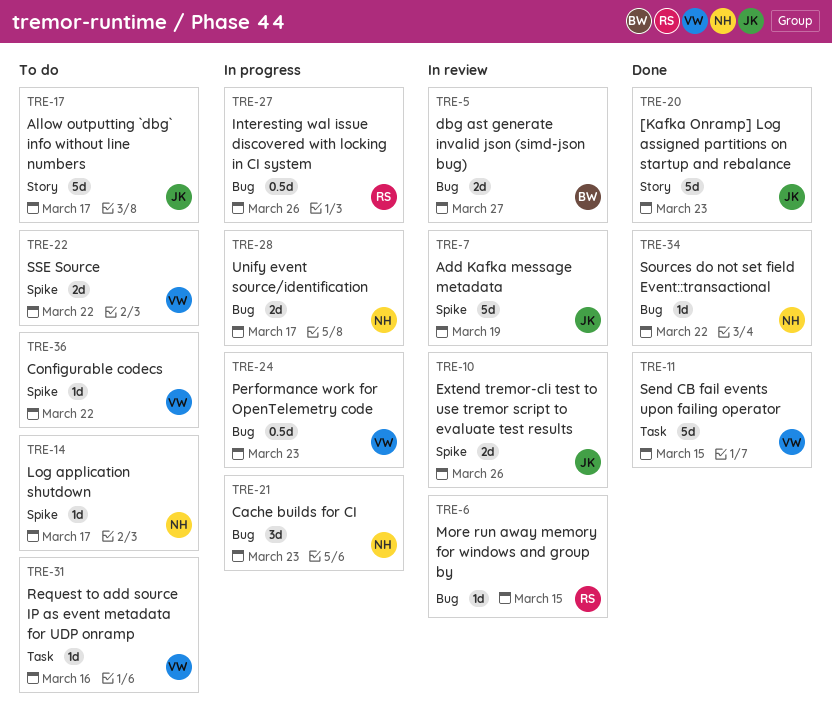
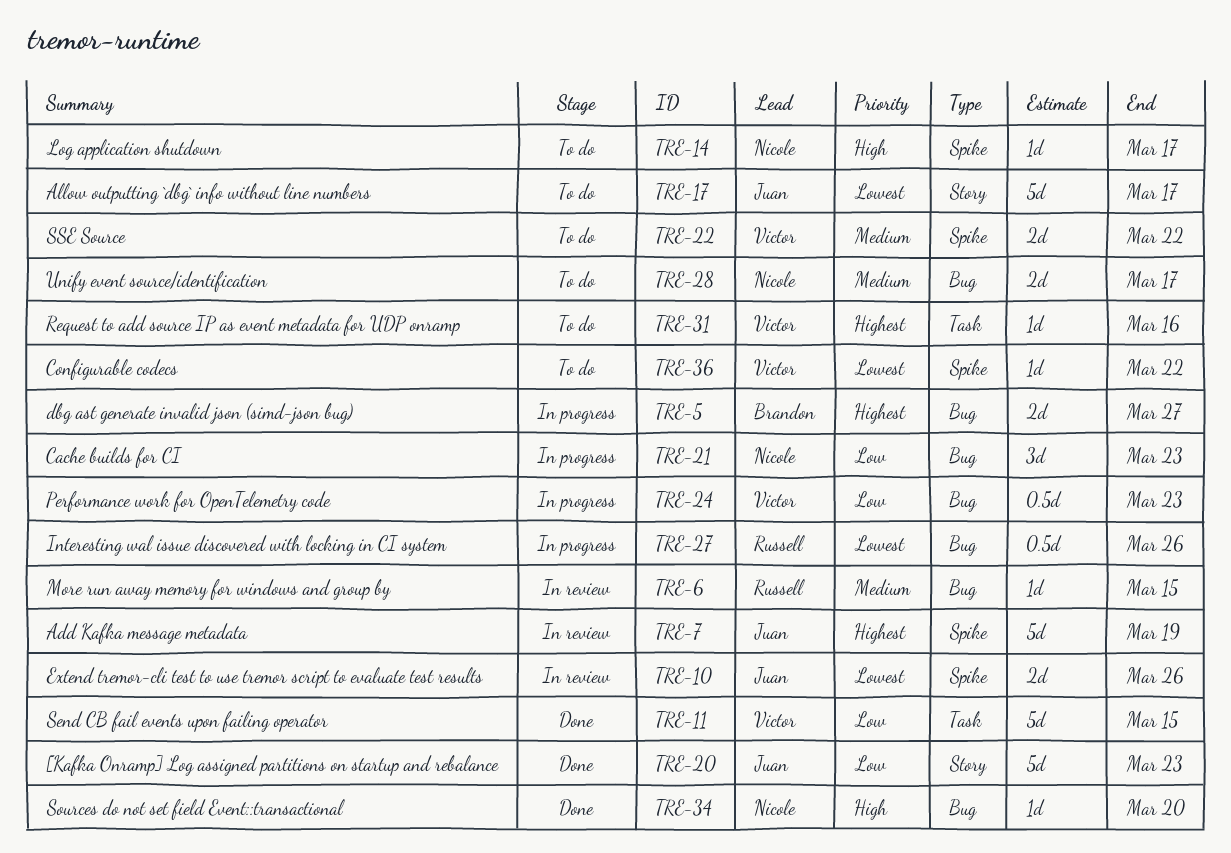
TRE-5, status: In review -> In progress
TRE-28, status: In progress -> To do
TRE-34, due: Mar 22 -> Mar 20

